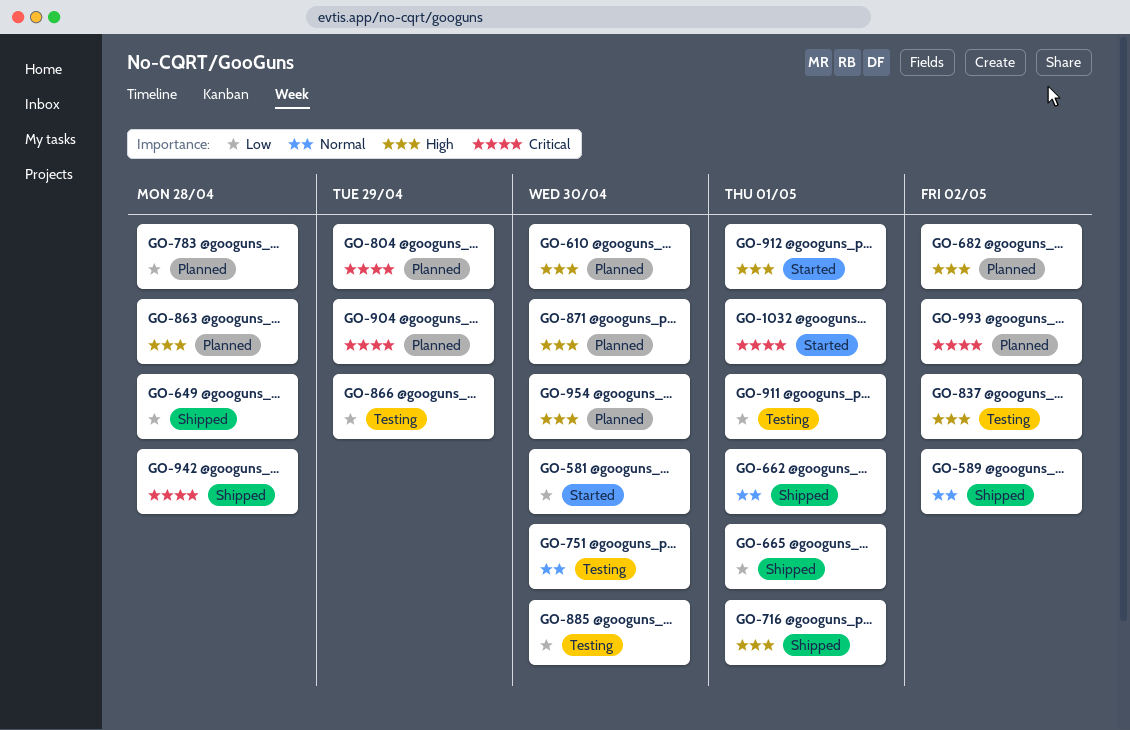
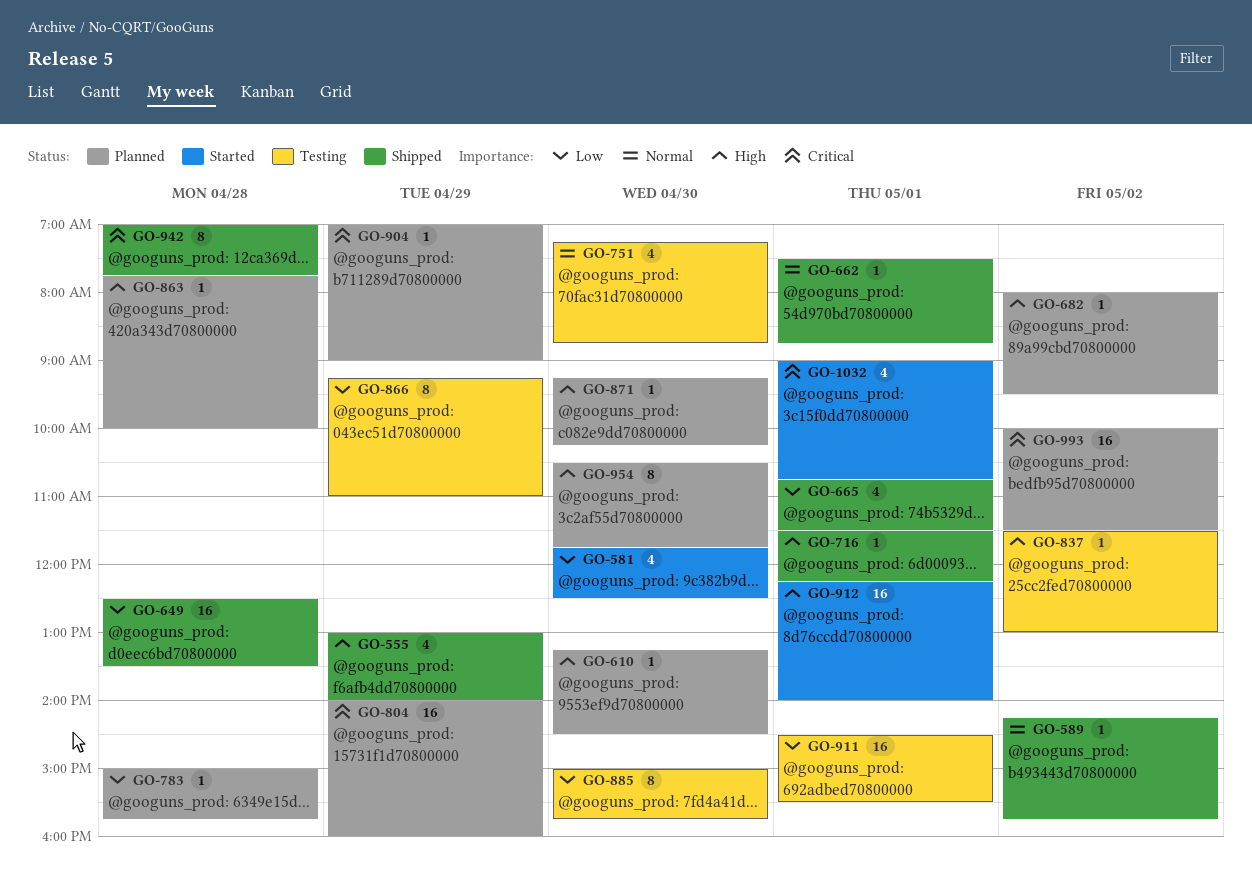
GO-555: none -> present

